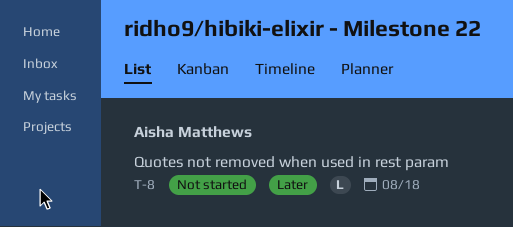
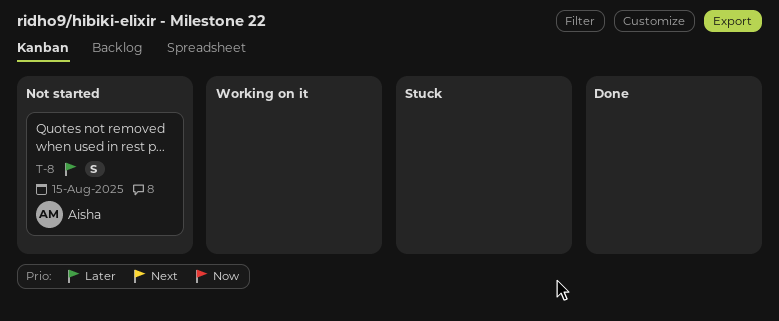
T-8, estimate: L -> S
T-8, due: Aug 18 -> Aug 15

